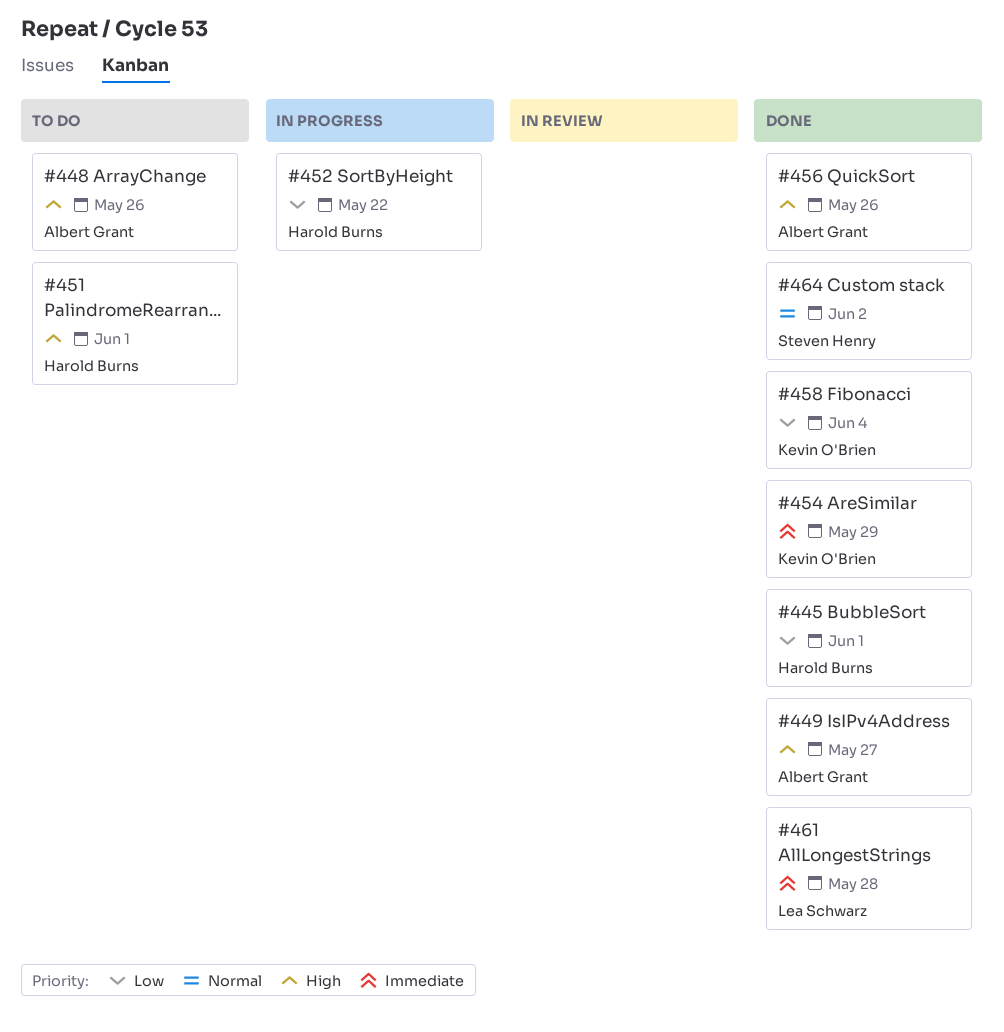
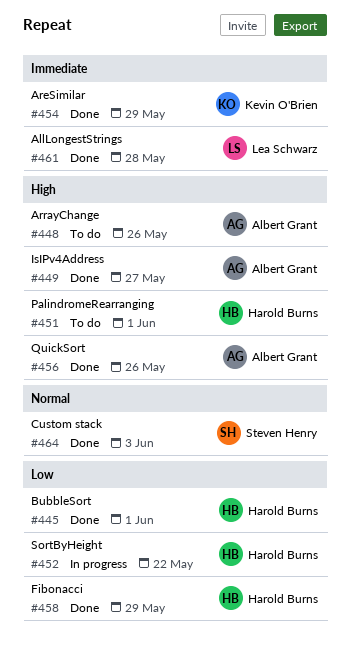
#458, owner: Kevin O'Brien -> Harold Burns
#458, due: Jun 4 -> May 29
#464, due: Jun 2 -> Jun 3

